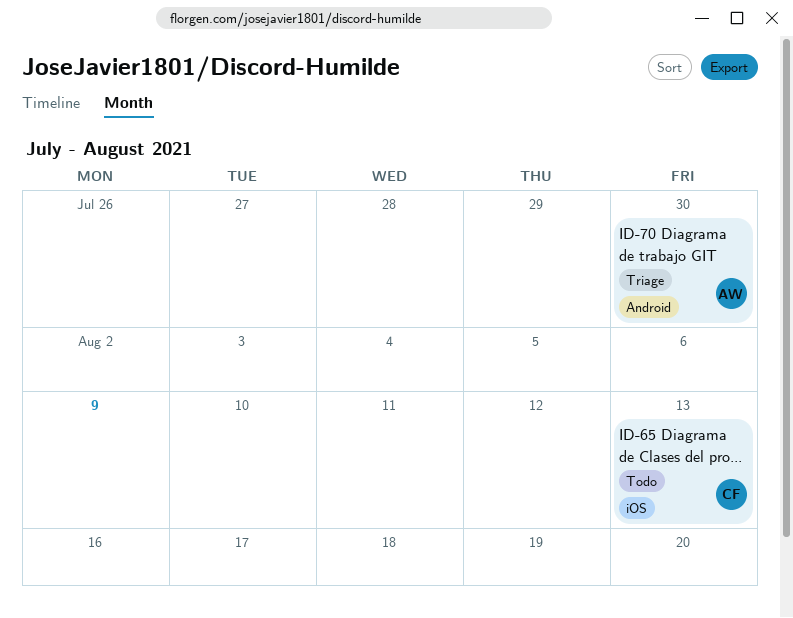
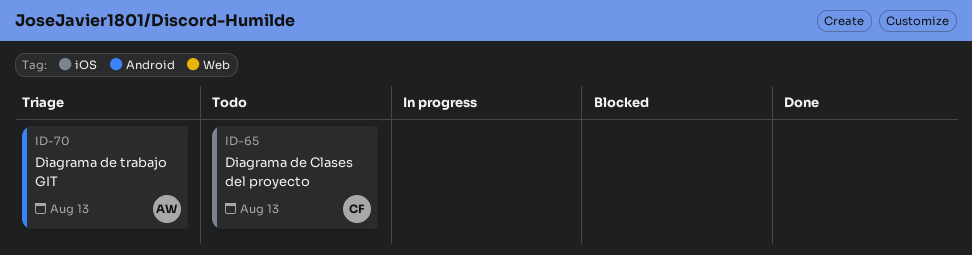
ID-70, due: Jul 30 -> Aug 13

